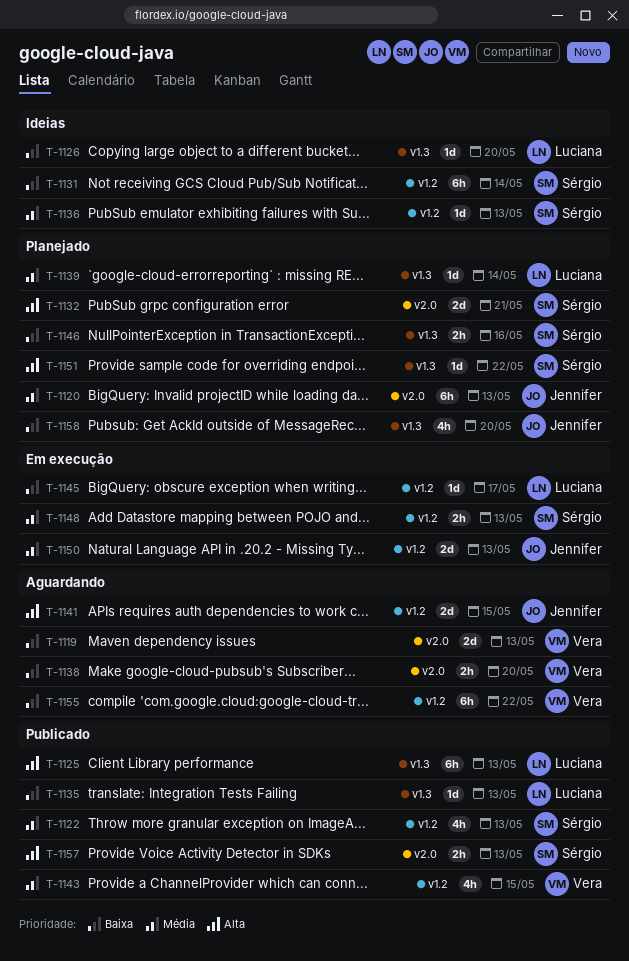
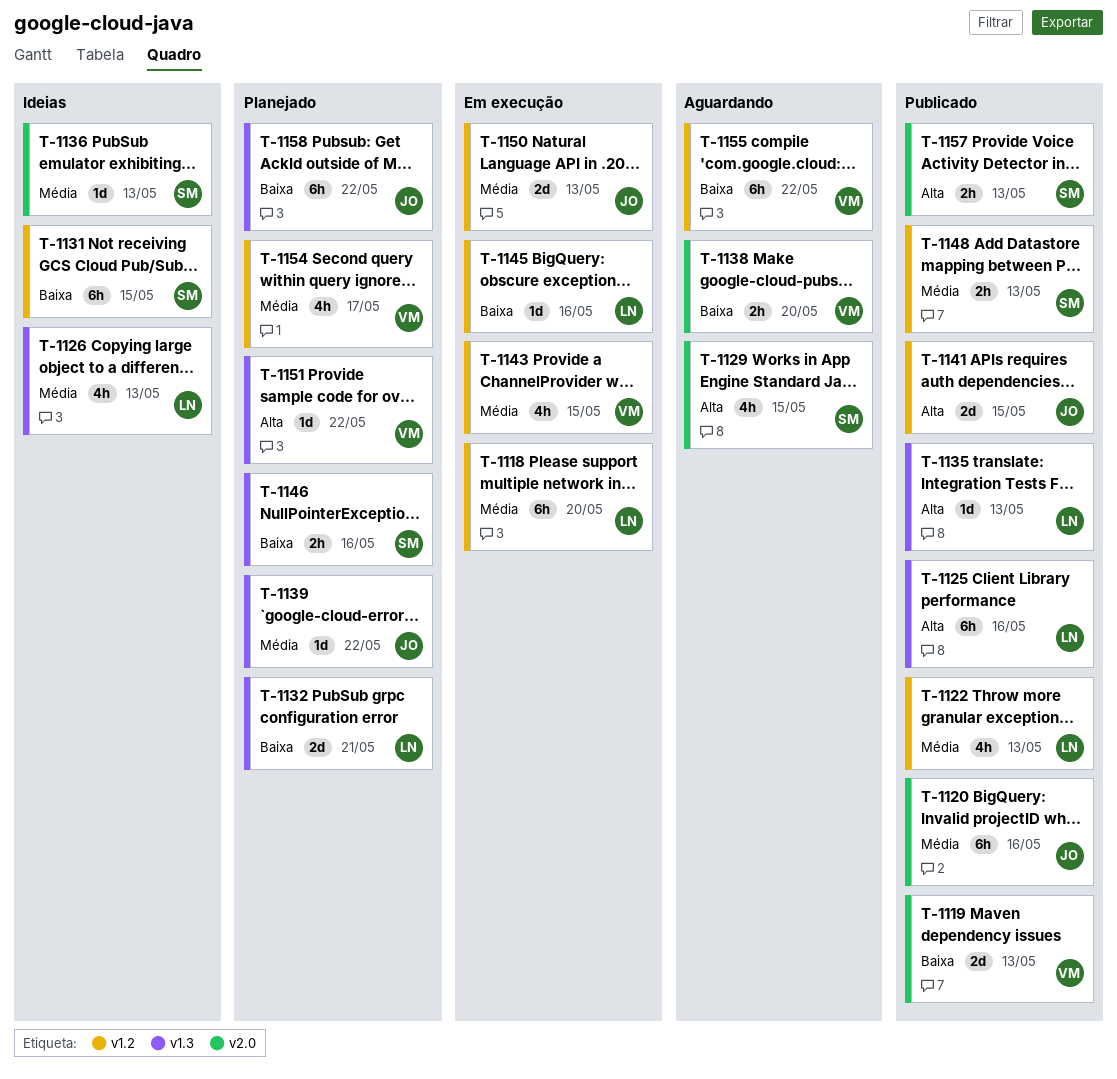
T-1118: none -> present
T-1119, status: Aguardando -> Publicado
T-1120, status: Planejado -> Publicado
T-1120, due: May 13 -> May 16
T-1122, owner: Sérgio -> Luciana
T-1125, due: May 13 -> May 16
T-1126, priority: Baixa -> Média
T-1126, estimate: 1d -> 4h
T-1126, due: May 20 -> May 13
T-1129: none -> present
T-1131, due: May 14 -> May 15
T-1132, owner: Sérgio -> Luciana
T-1132, priority: Alta -> Baixa
T-1132, label: v2.0 -> v1.3
T-1135, priority: Baixa -> Alta
T-1136, label: v1.2 -> v2.0
T-1139, owner: Luciana -> Jennifer
T-1139, due: May 14 -> May 22
T-1141, status: Aguardando -> Publicado
T-1143, status: Publicado -> Em execução
T-1145, due: May 17 -> May 16
T-1148, status: Em execução -> Publicado
T-1151, owner: Sérgio -> Vera
T-1154: none -> present
T-1158, estimate: 4h -> 6h
T-1158, due: May 20 -> May 22

